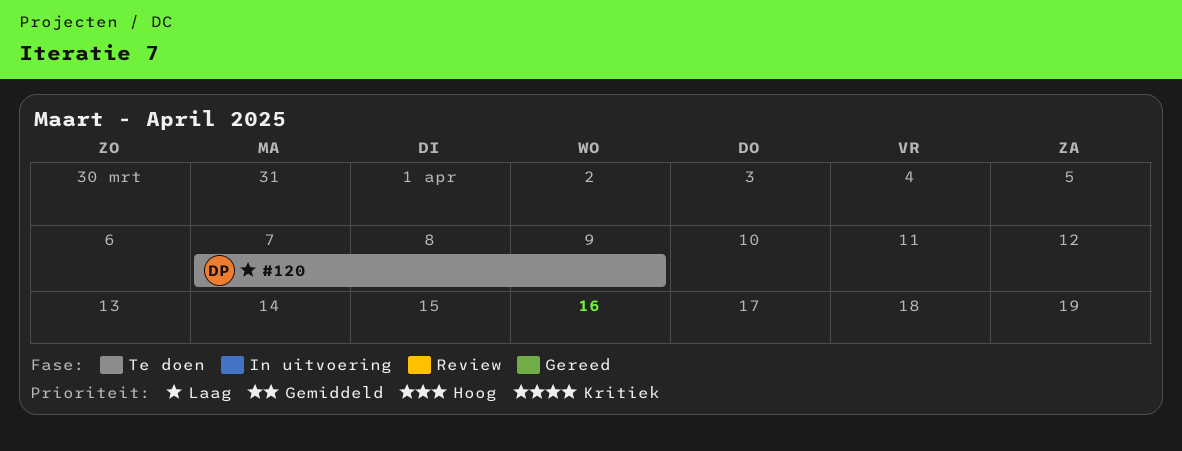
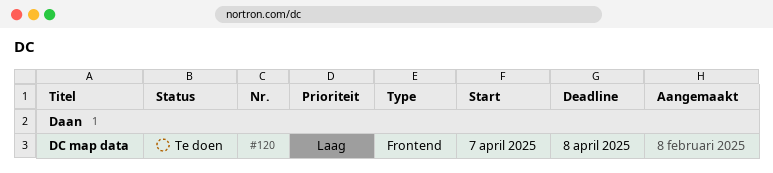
#120, due: Apr 9 -> Apr 8

